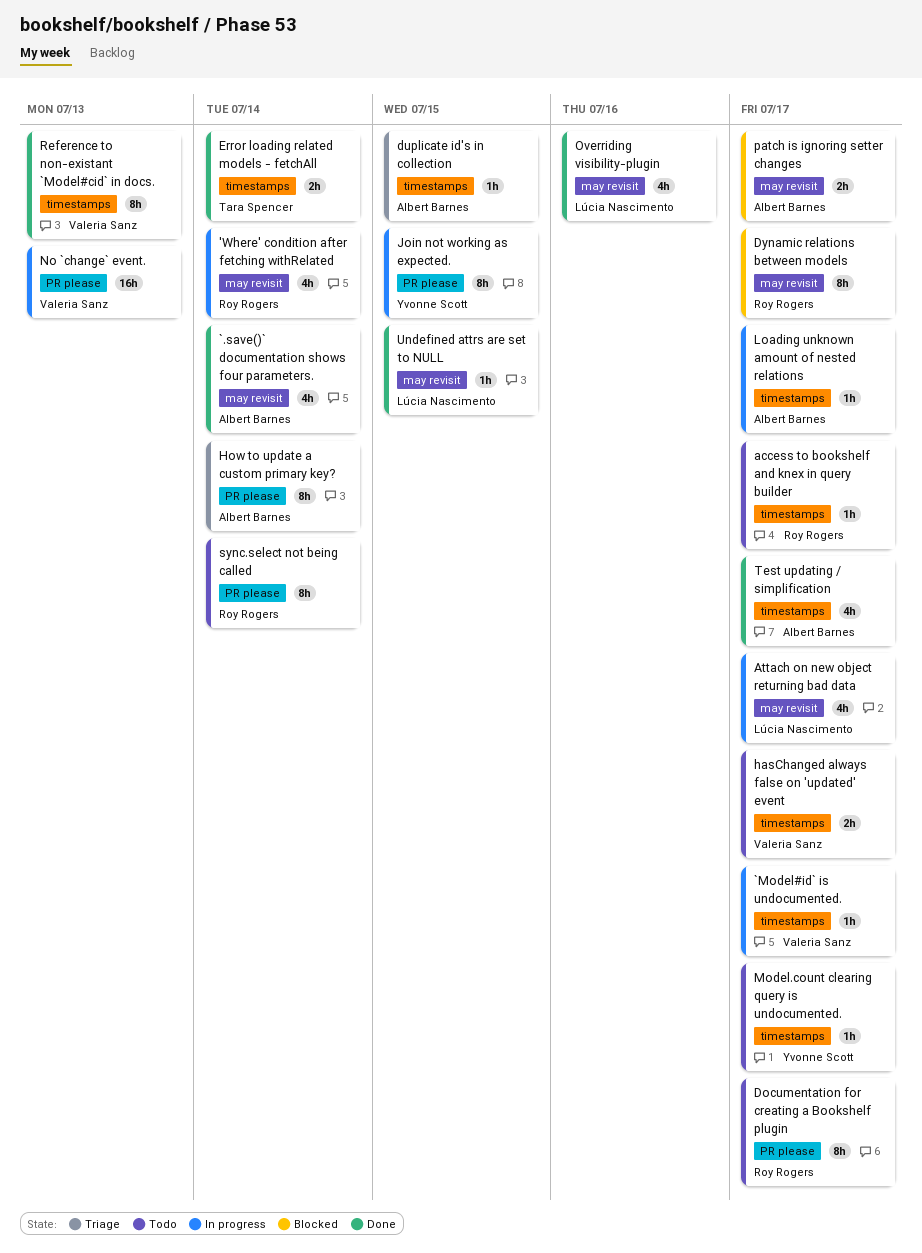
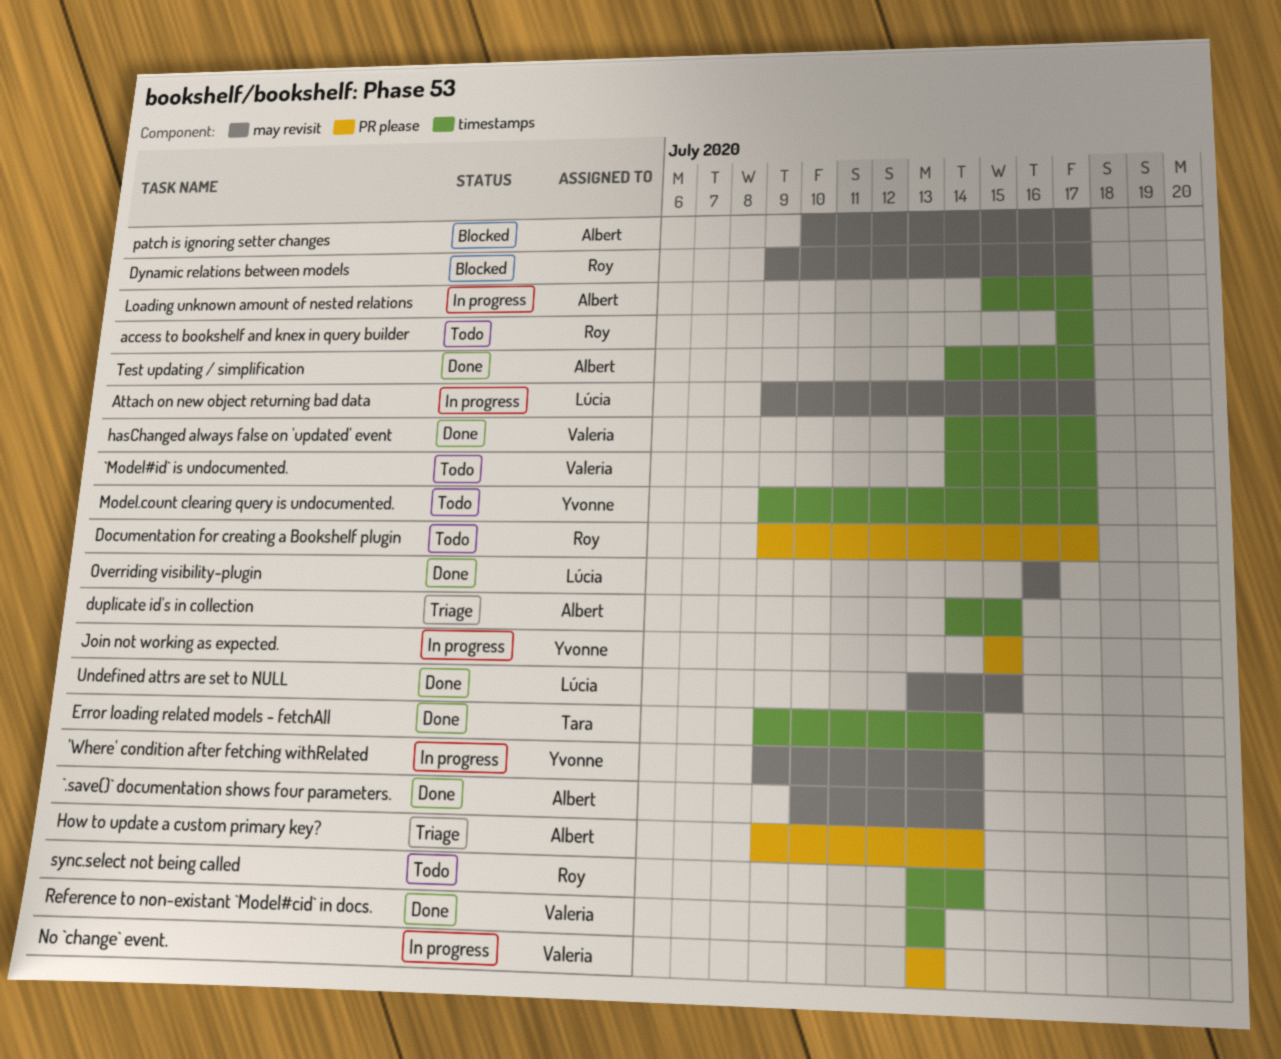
'Where' condition after fetching withRelated, owner: Roy Rogers -> Yvonne Scott
`Model#id` is undocumented., status: In progress -> Todo
hasChanged always false on 'updated' event, status: Todo -> Done
sync.select not being called, label: PR please -> timestamps

